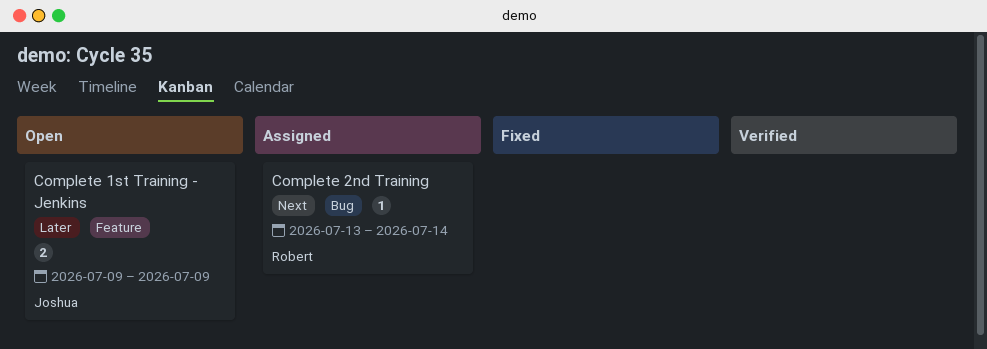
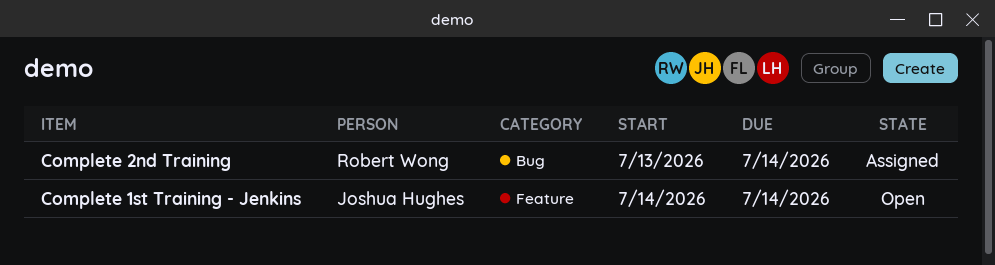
Complete 1st Training - Jenkins, start: Jul 9 -> Jul 14
Complete 1st Training - Jenkins, due: Jul 9 -> Jul 14

